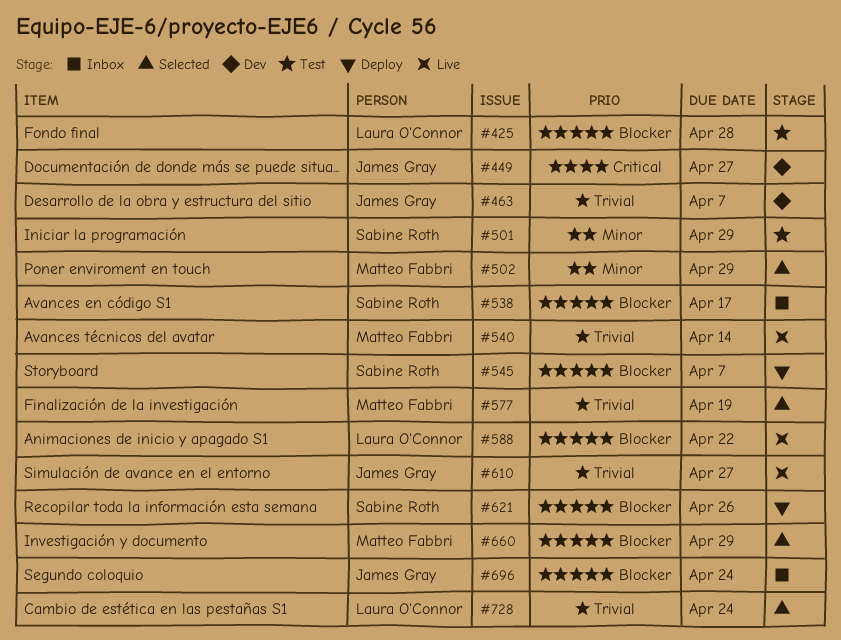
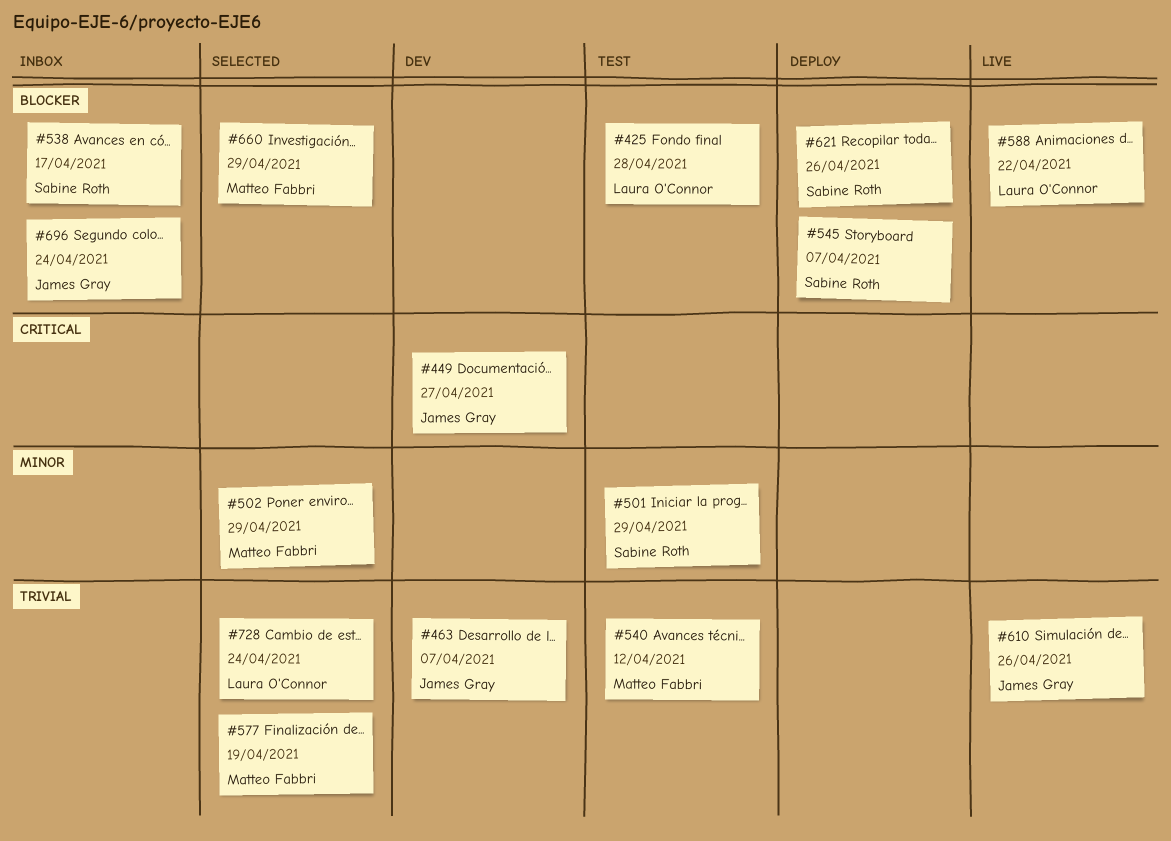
#540, status: Live -> Test
#540, due: Apr 14 -> Apr 12
#610, due: Apr 27 -> Apr 26

